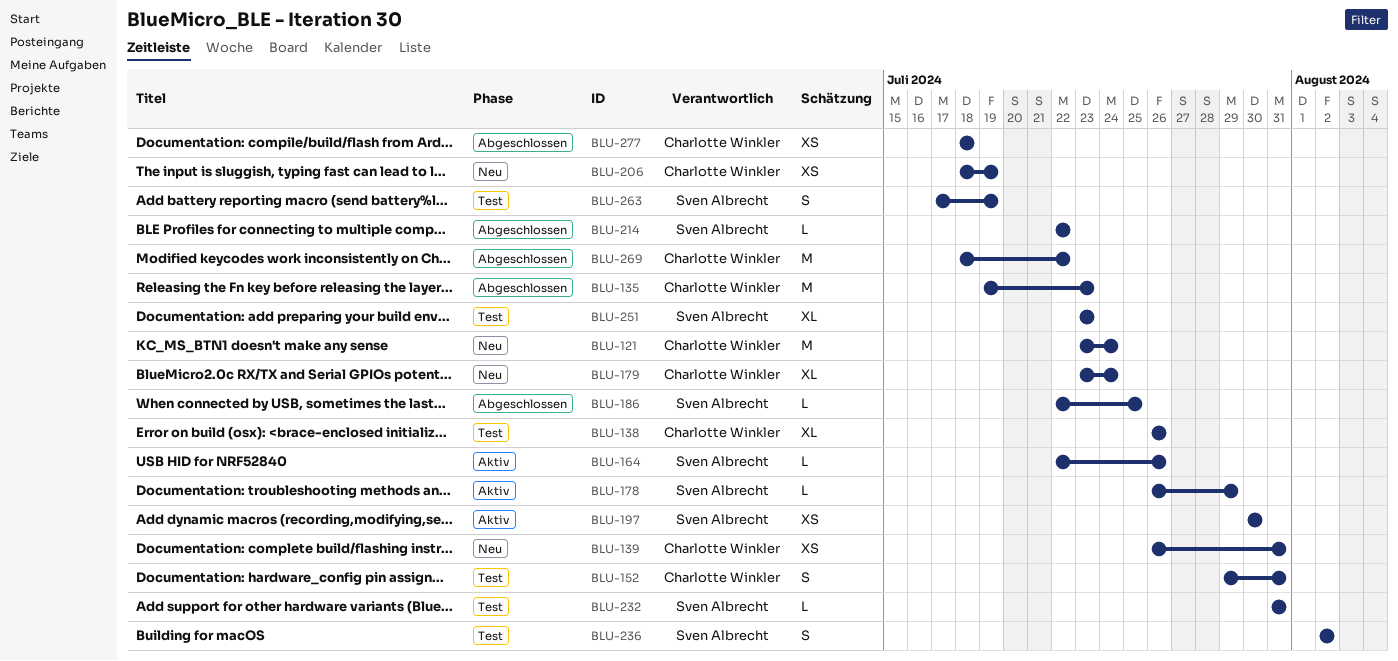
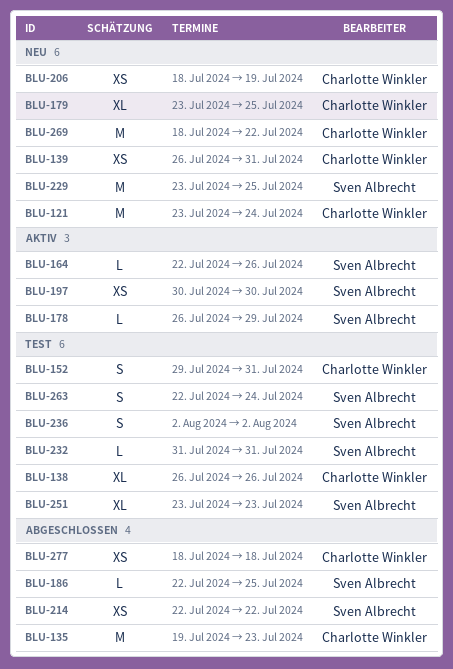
BLU-179, due: Jul 24 -> Jul 25
BLU-214, estimate: L -> XS
BLU-229: none -> present
BLU-263, start: Jul 17 -> Jul 22
BLU-263, due: Jul 19 -> Jul 24
BLU-269, status: Abgeschlossen -> Neu

